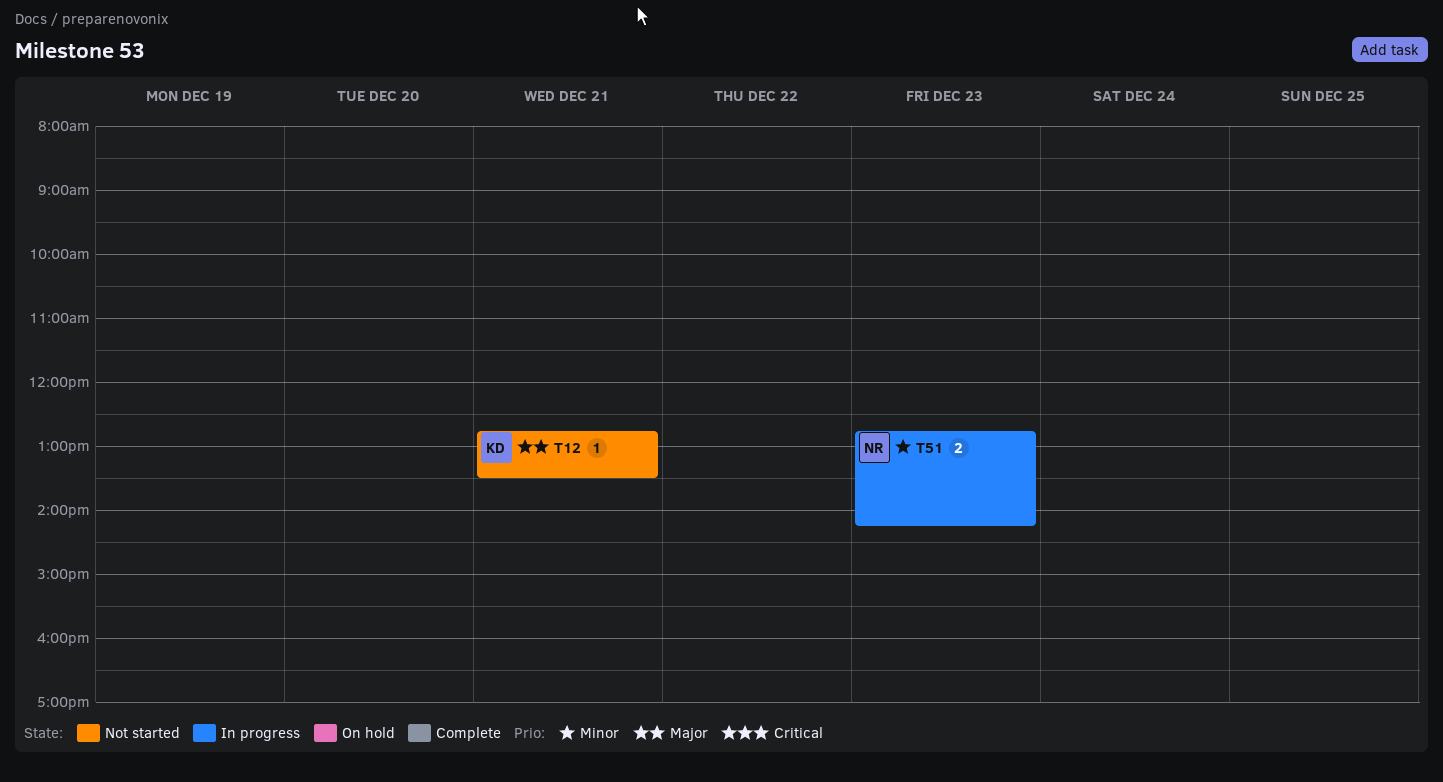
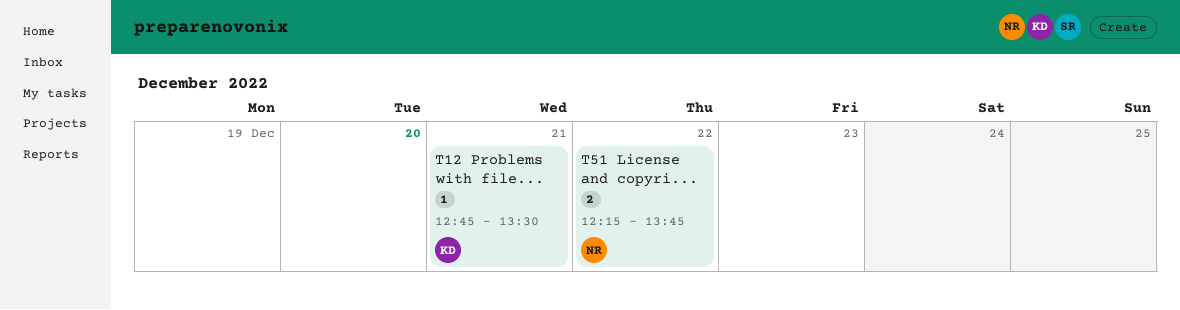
T51, day: Dec 23 -> Dec 22
T51, begins: 12:45 -> 12:15
T51, ends: 14:15 -> 13:45

